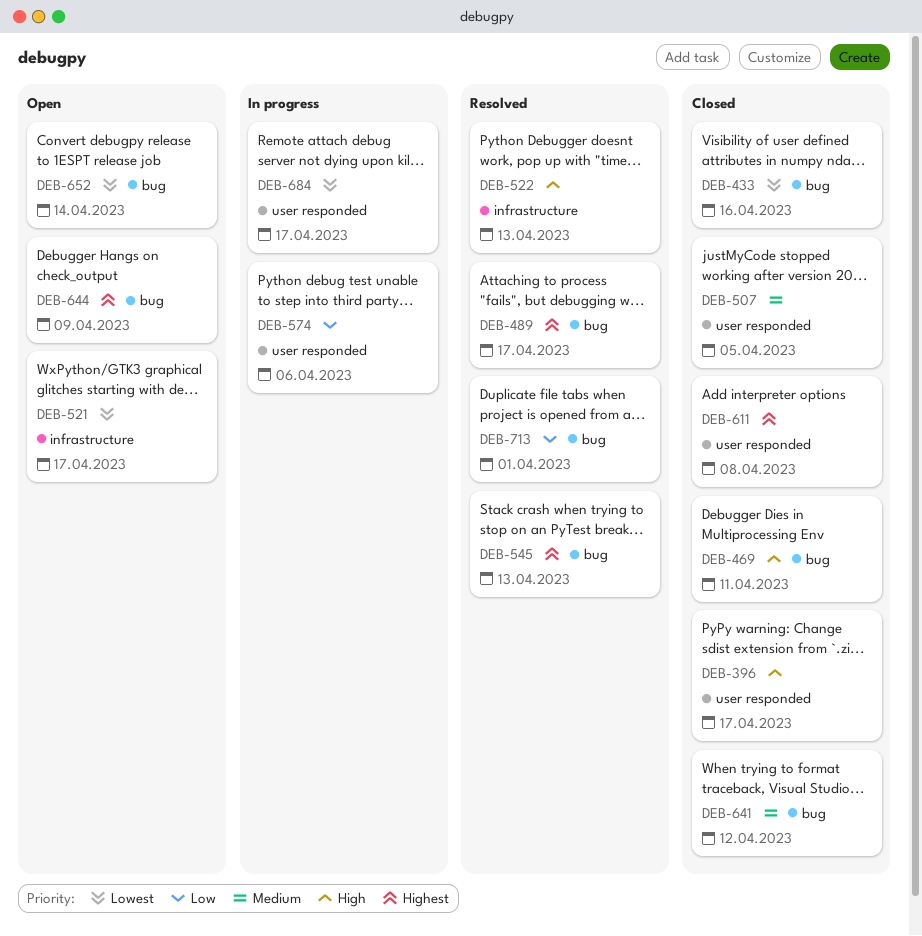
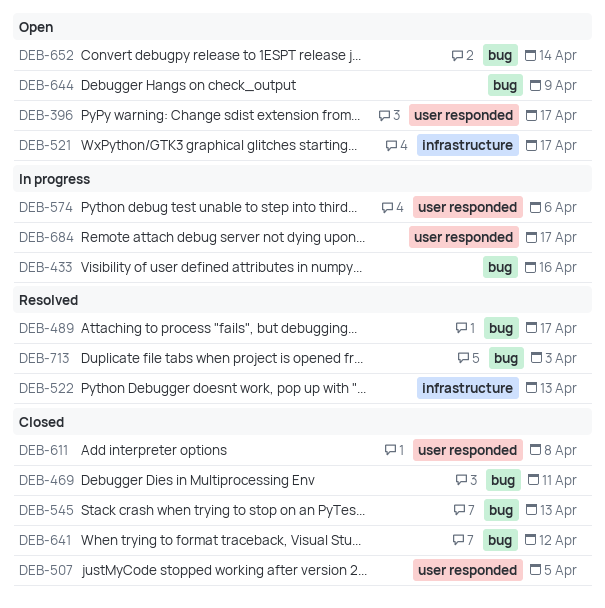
DEB-396, status: Closed -> Open
DEB-433, status: Closed -> In progress
DEB-545, status: Resolved -> Closed
DEB-713, due: Apr 1 -> Apr 3

